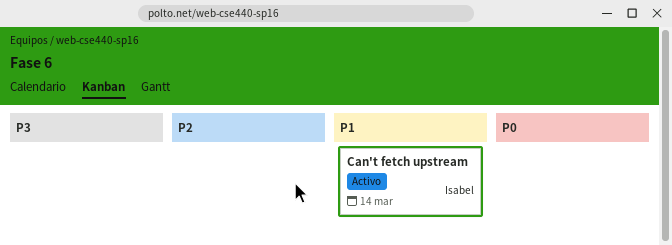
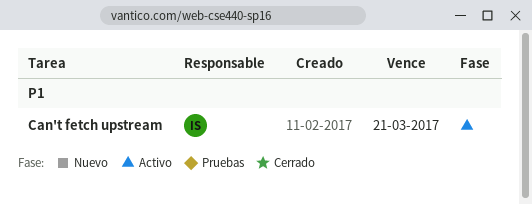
Can't fetch upstream, due: Mar 14 -> Mar 21

